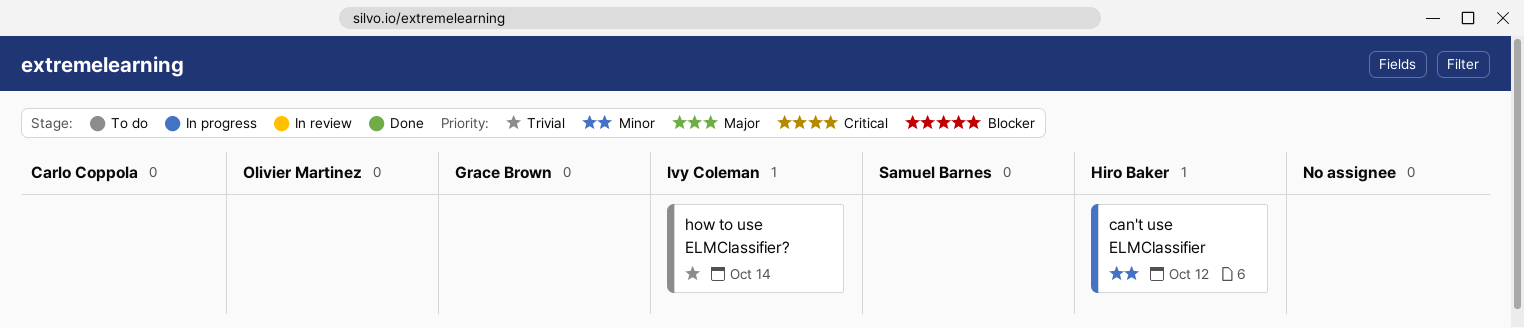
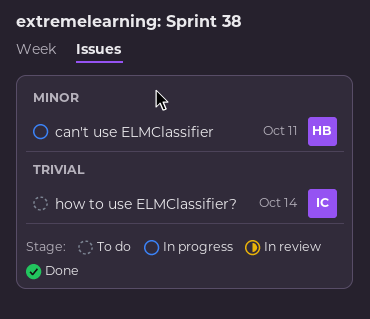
can't use ELMClassifier, due: Oct 12 -> Oct 11

